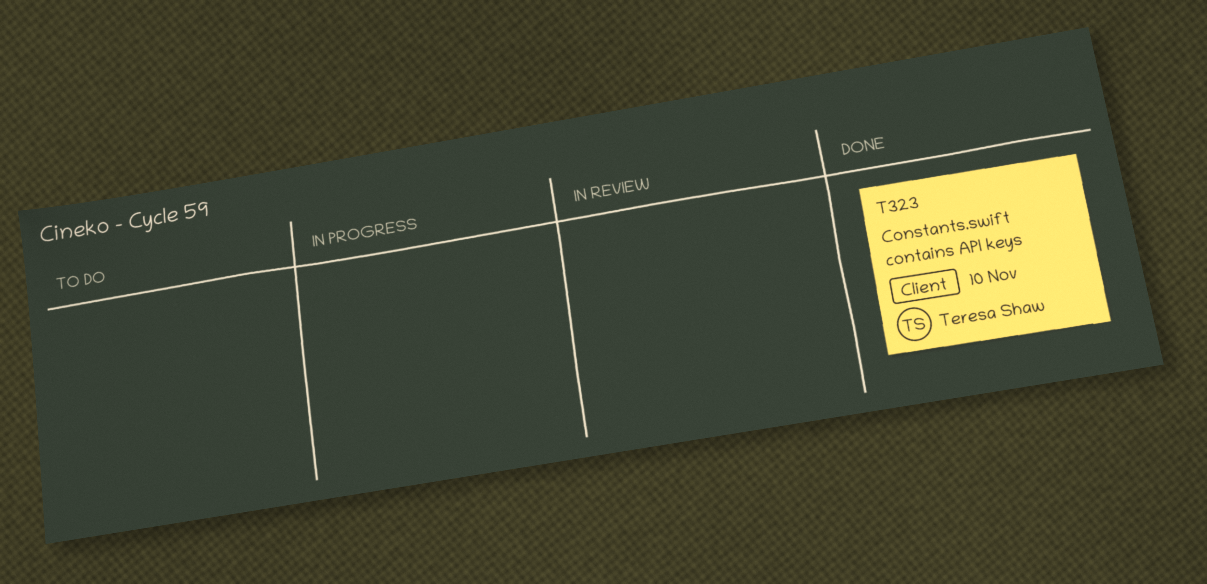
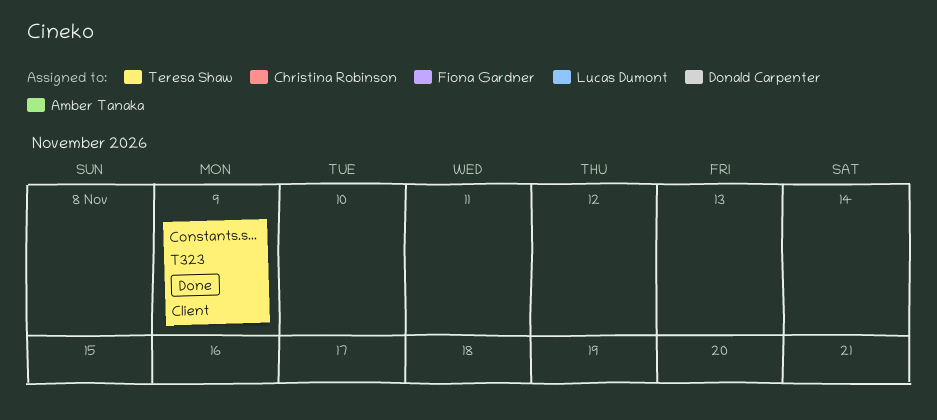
T323, due: Nov 10 -> Nov 9

